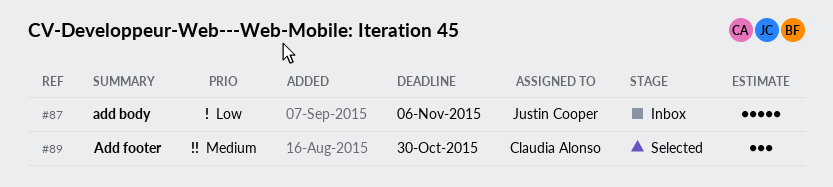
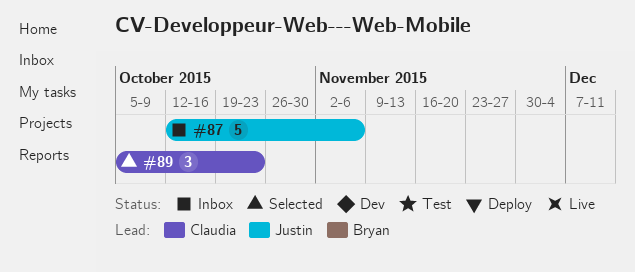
#89, due: Oct 30 -> Oct 23

